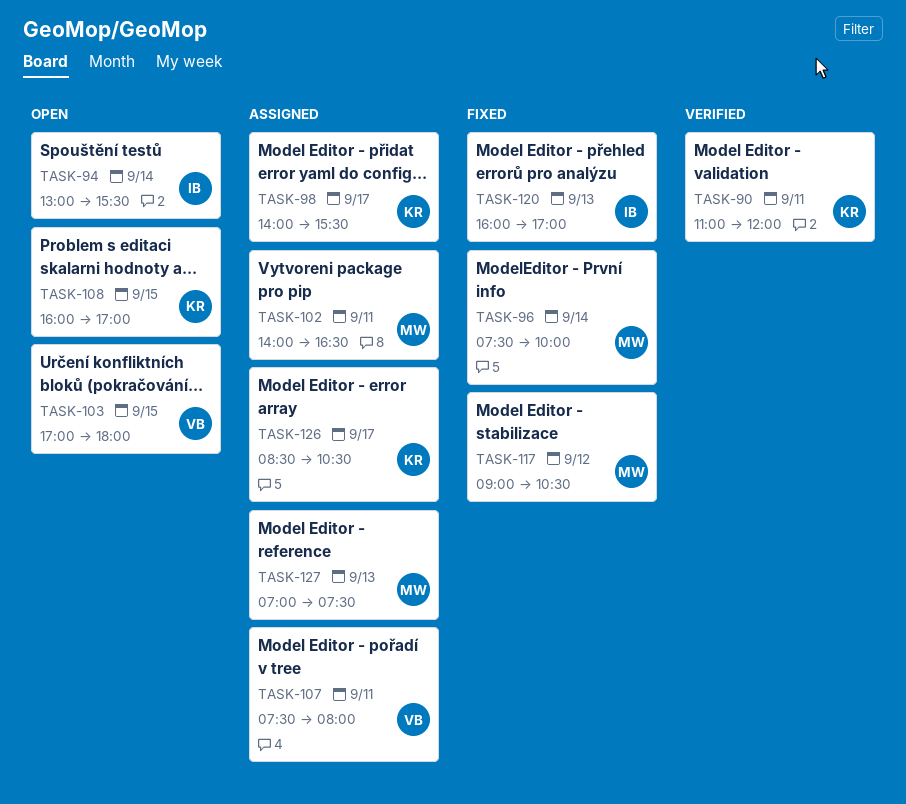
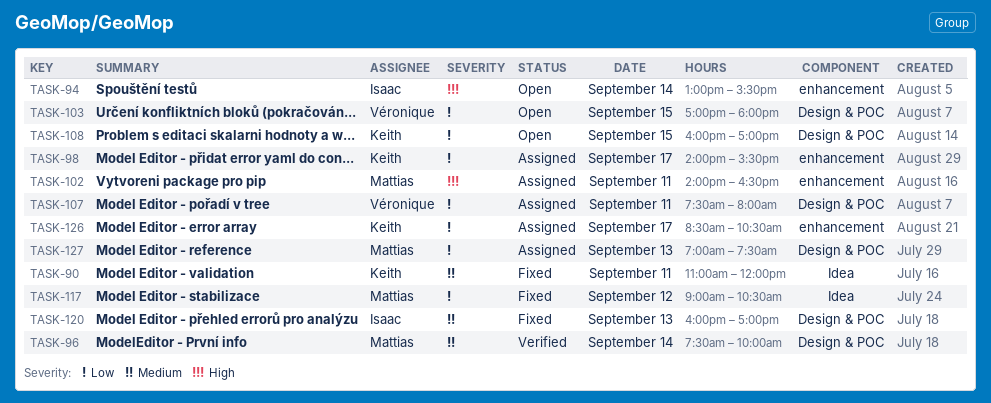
TASK-90, status: Verified -> Fixed
TASK-96, status: Fixed -> Verified

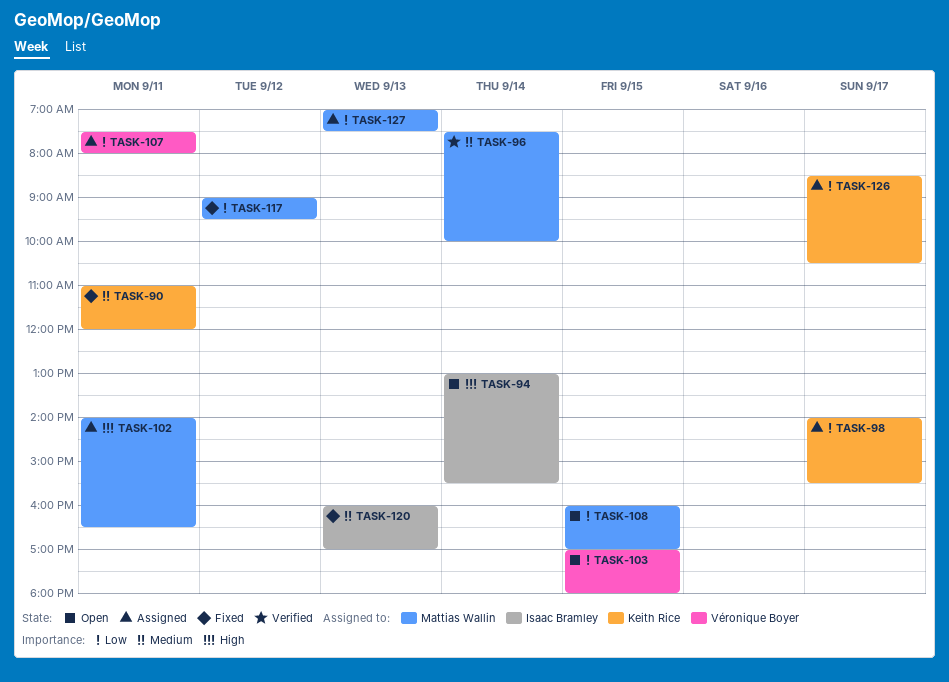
TASK-108, owner: Keith Rice -> Mattias Wallin
TASK-117, ends: 10:30 -> 09:30

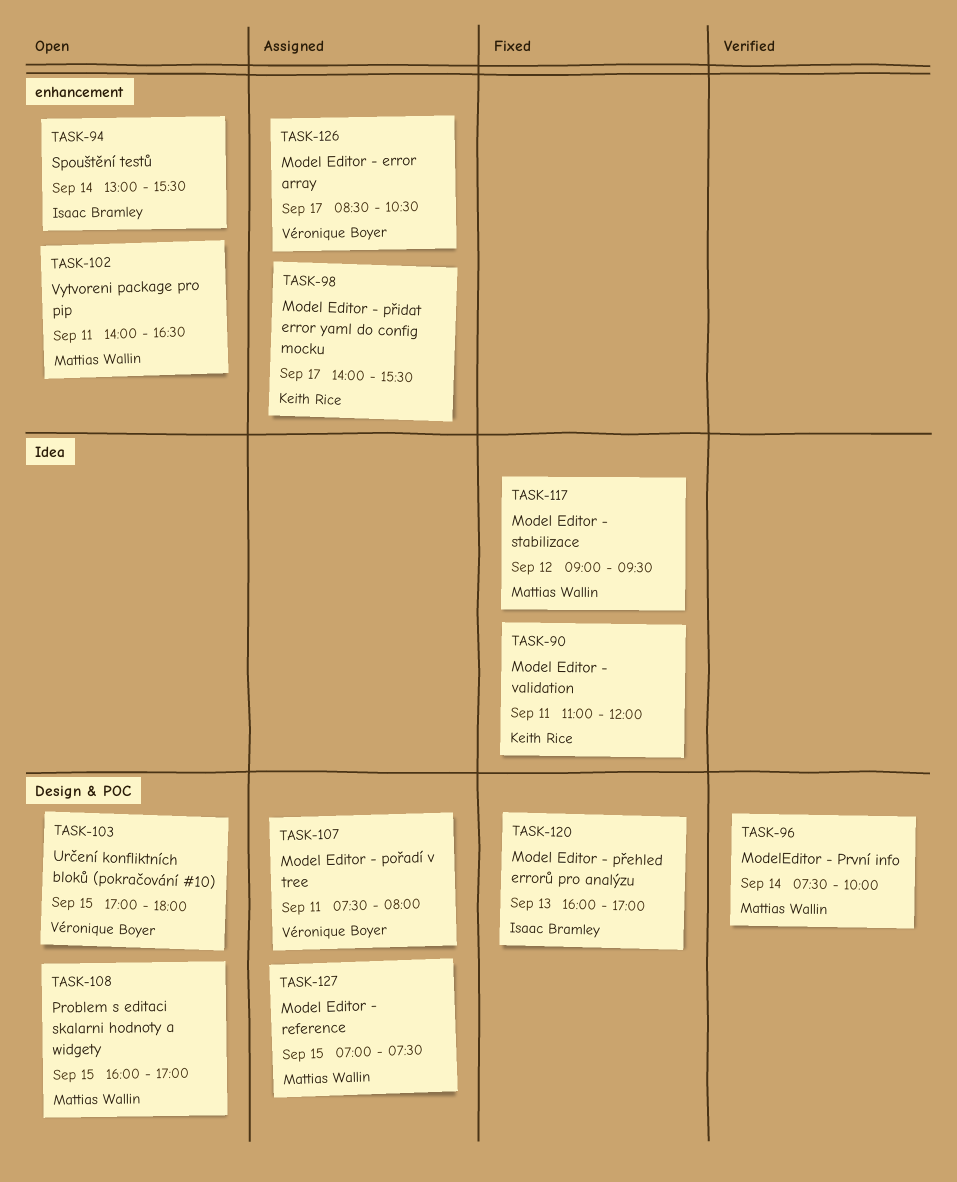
TASK-102, status: Assigned -> Open
TASK-126, owner: Keith Rice -> Véronique Boyer
TASK-127, day: Sep 13 -> Sep 15

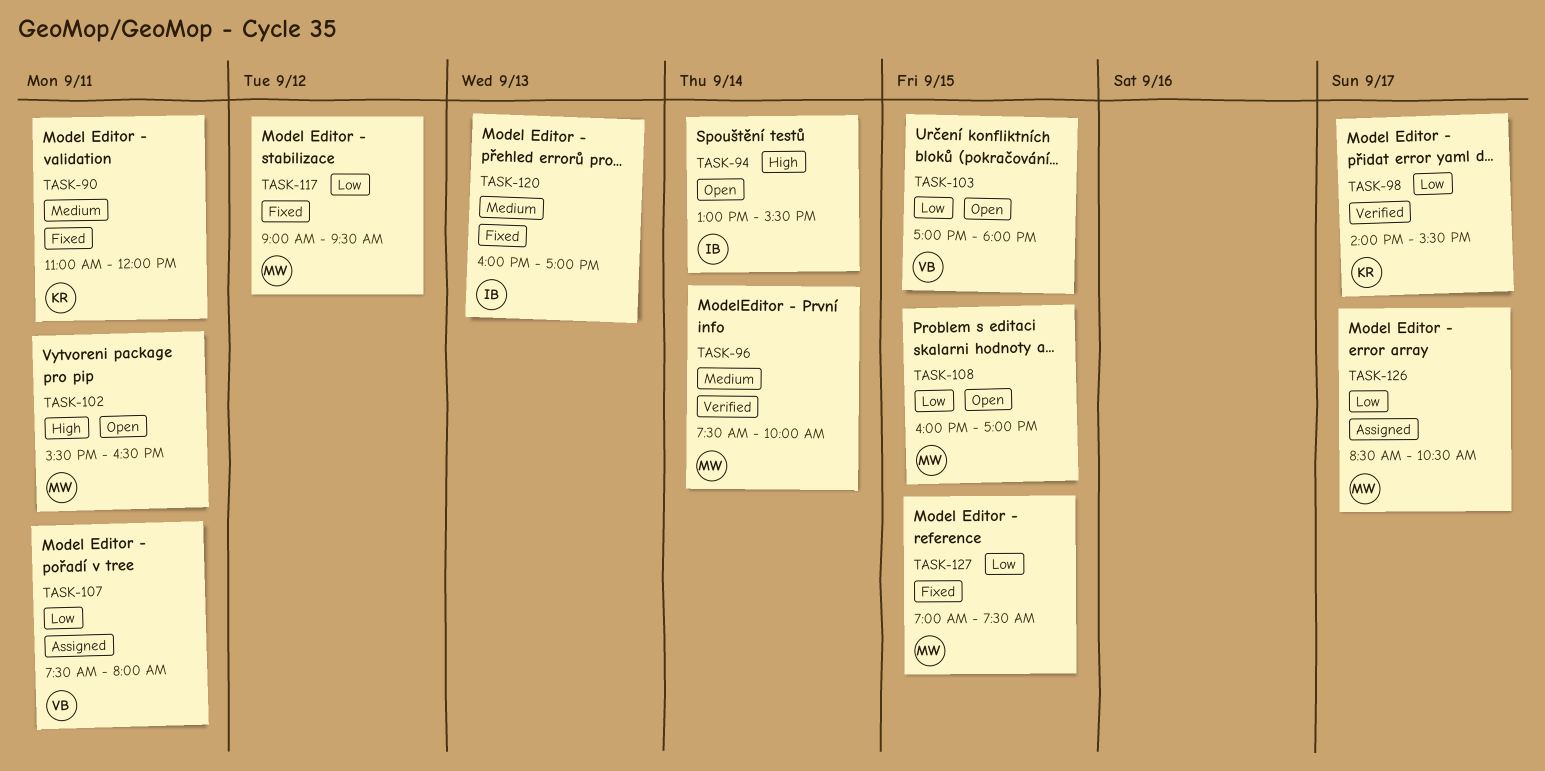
TASK-98, status: Assigned -> Verified
TASK-102, begins: 14:00 -> 15:30
TASK-126, owner: Véronique Boyer -> Mattias Wallin
TASK-127, status: Assigned -> Fixed

